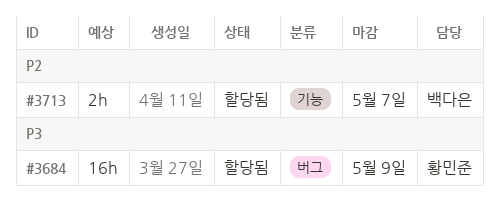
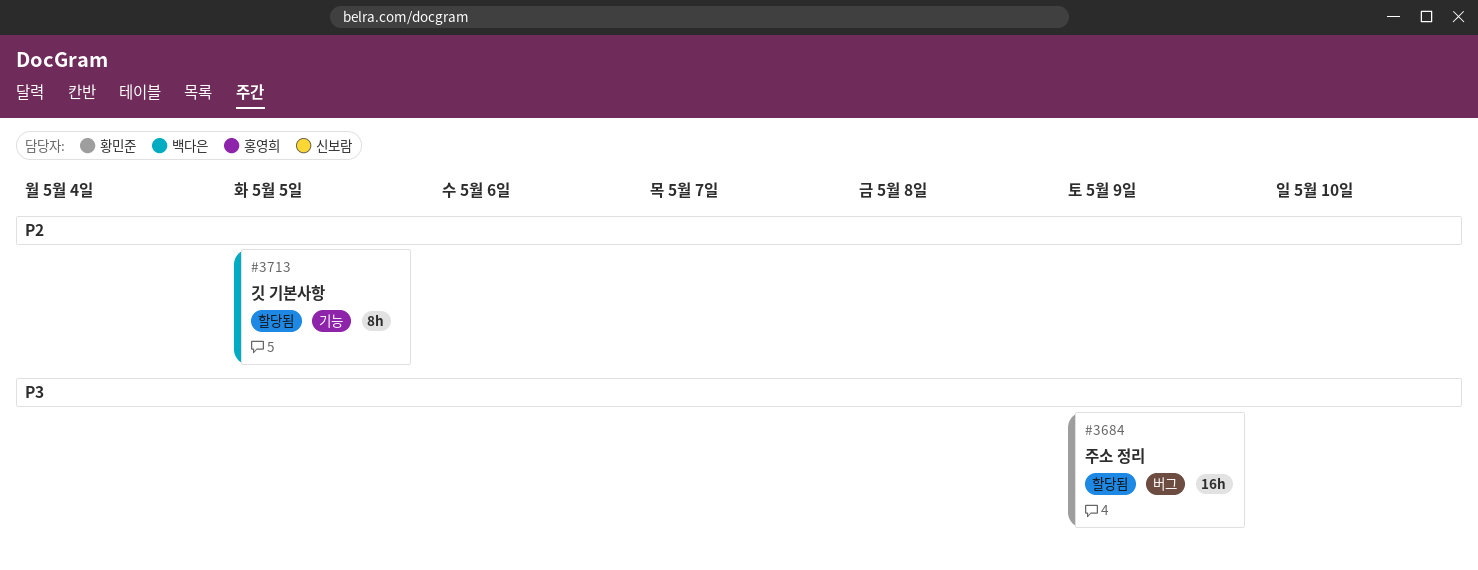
#3713, estimate: 2h -> 8h
#3713, due: May 7 -> May 5

